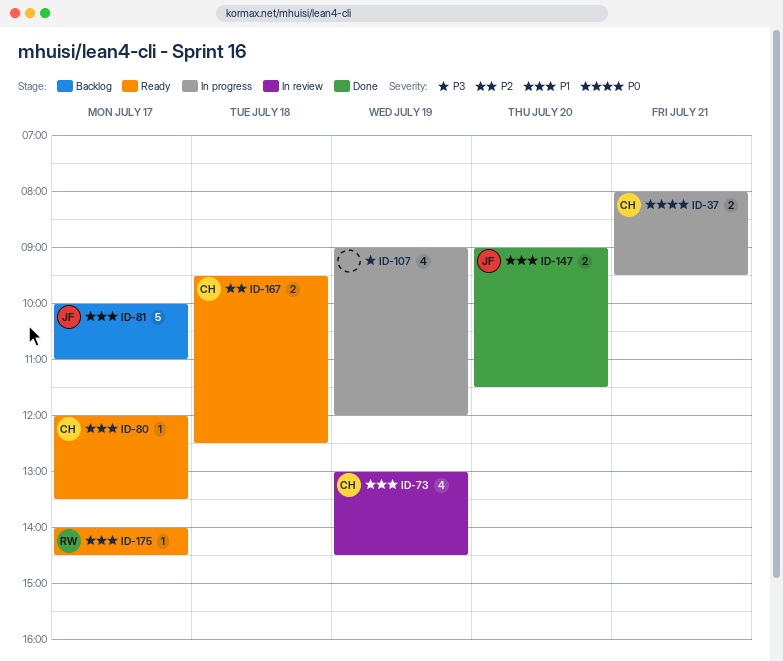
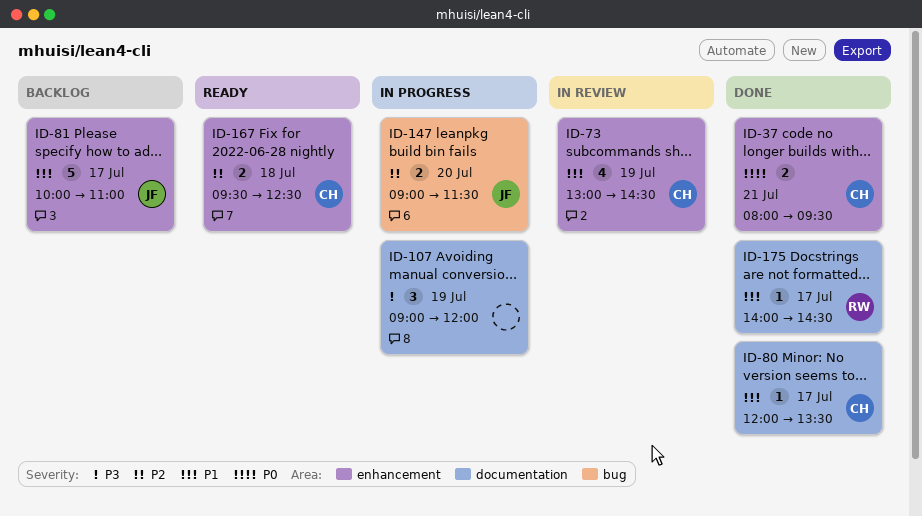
ID-37, status: In progress -> Done
ID-80, status: Ready -> Done
ID-107, estimate: 4 -> 3
ID-147, status: Done -> In progress
ID-147, priority: P1 -> P2
ID-175, status: Ready -> Done

